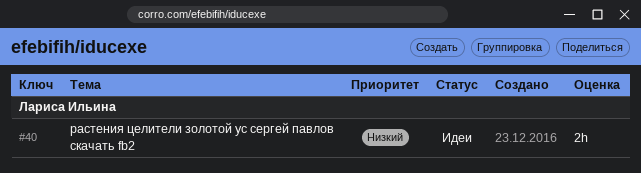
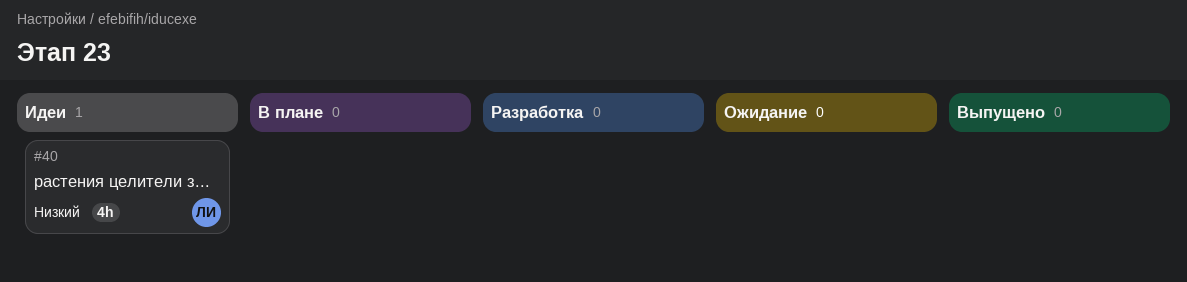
#40, estimate: 2h -> 4h

